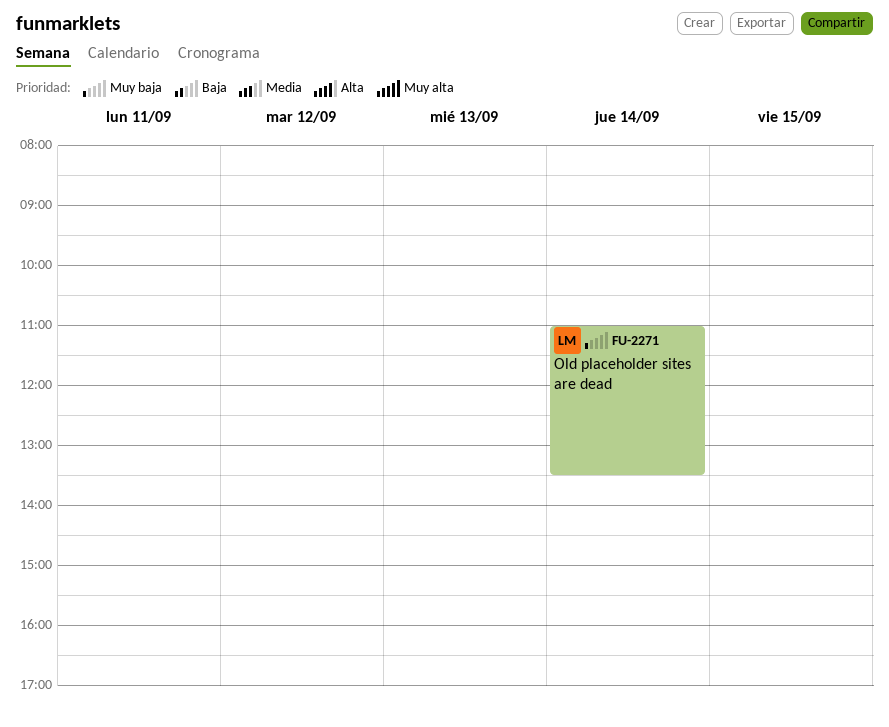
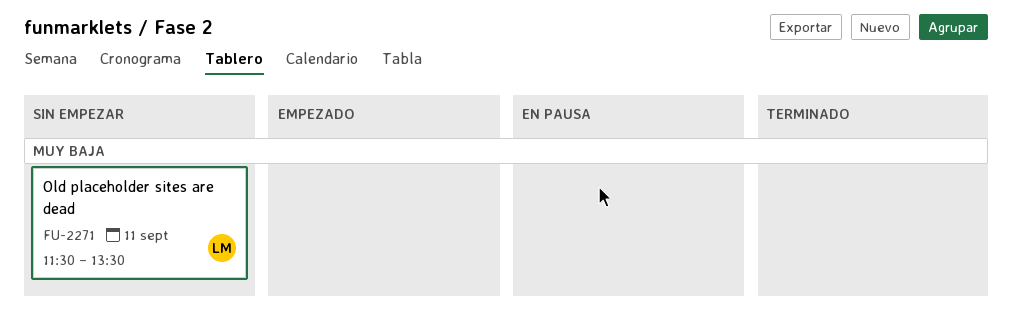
FU-2271, day: Sep 14 -> Sep 11
FU-2271, begins: 11:00 -> 11:30

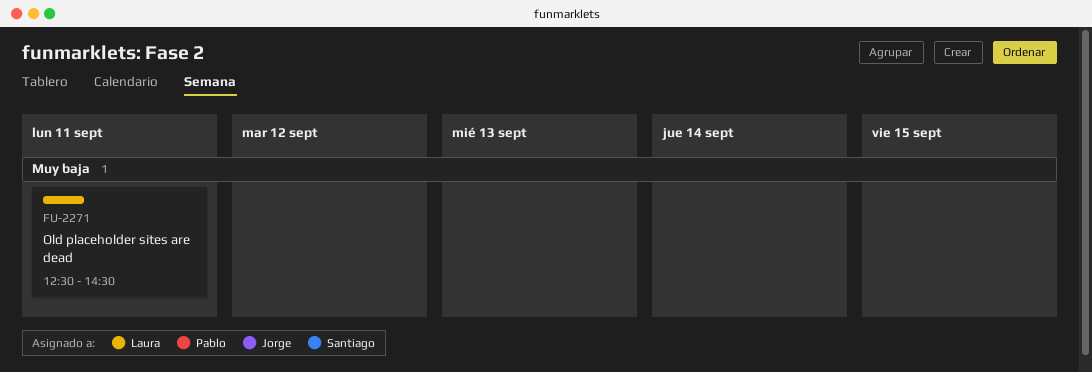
FU-2271, begins: 11:30 -> 12:30
FU-2271, ends: 13:30 -> 14:30

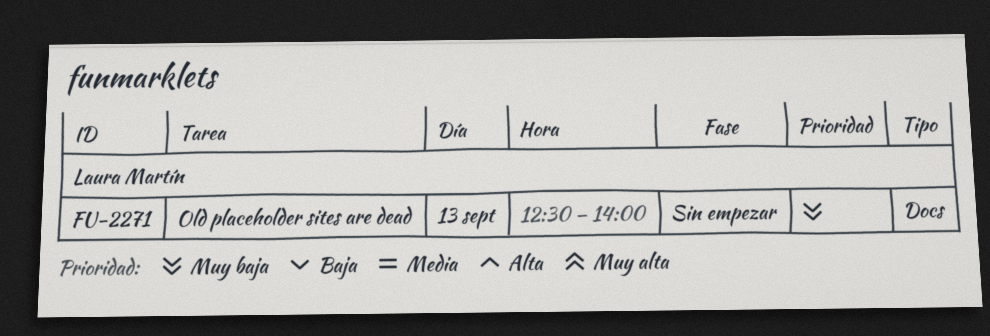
FU-2271, day: Sep 11 -> Sep 13
FU-2271, ends: 14:30 -> 14:00

